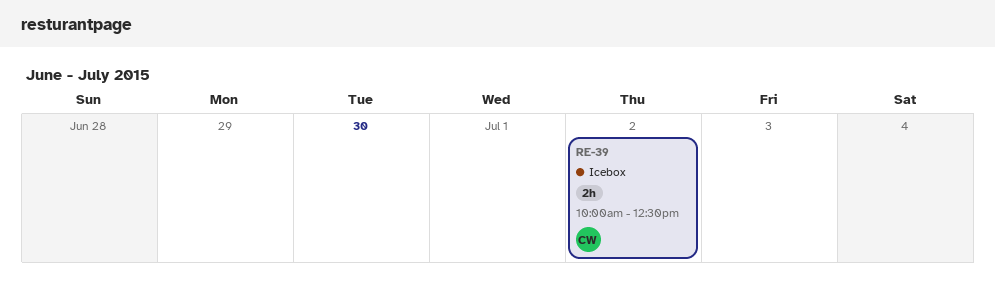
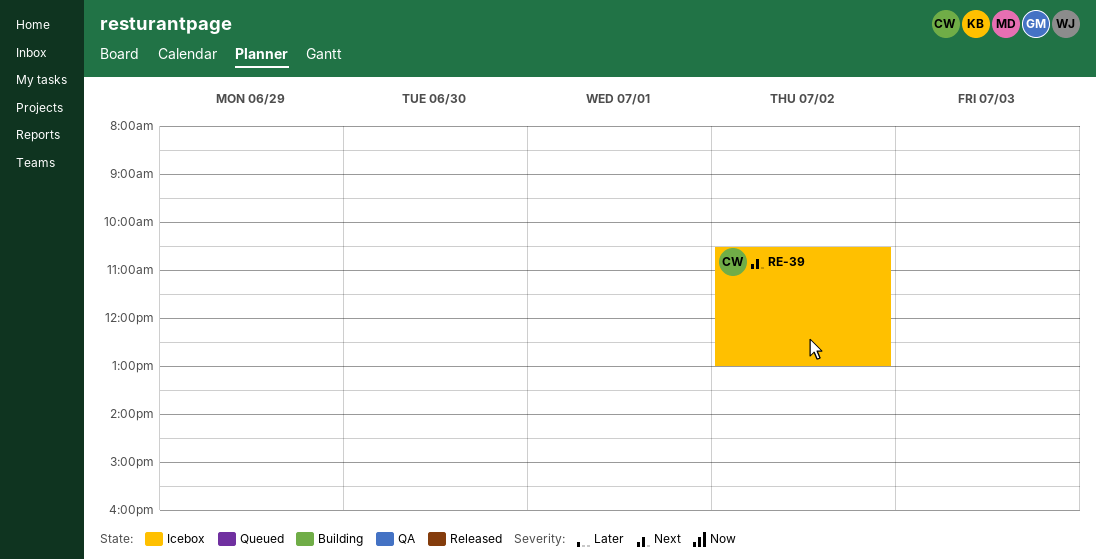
RE-39, begins: 10:00 -> 10:30
RE-39, ends: 12:30 -> 13:00

